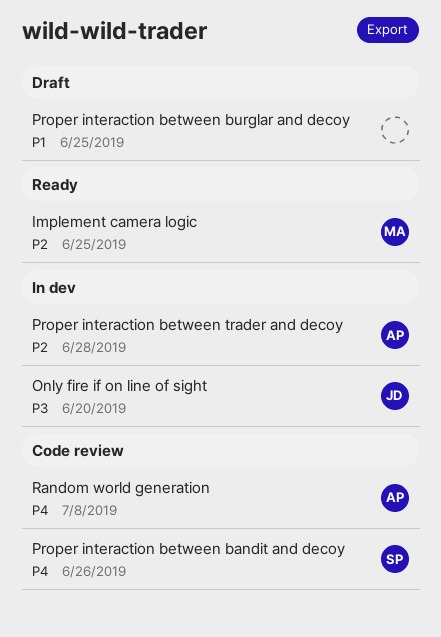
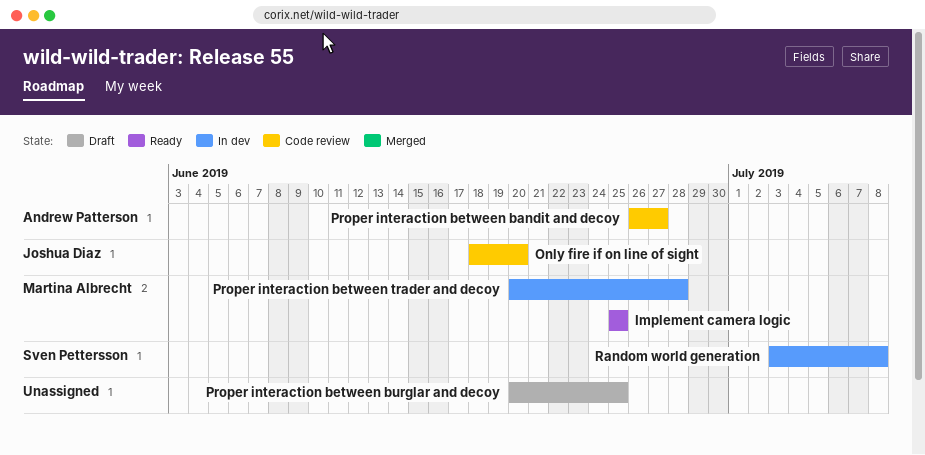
Only fire if on line of sight, status: In dev -> Code review
Proper interaction between bandit and decoy, owner: Sven Pettersson -> Andrew Patterson
Proper interaction between bandit and decoy, due: Jun 26 -> Jun 27
Proper interaction between trader and decoy, owner: Andrew Patterson -> Martina Albrecht
Random world generation, status: Code review -> In dev
Random world generation, owner: Andrew Patterson -> Sven Pettersson

